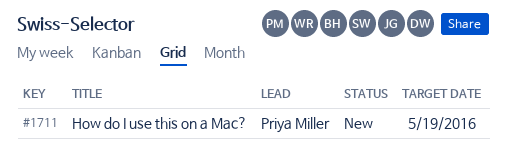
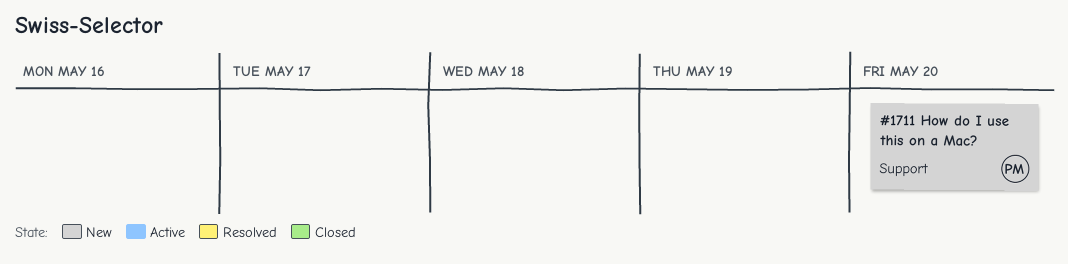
#1711, due: May 19 -> May 20

